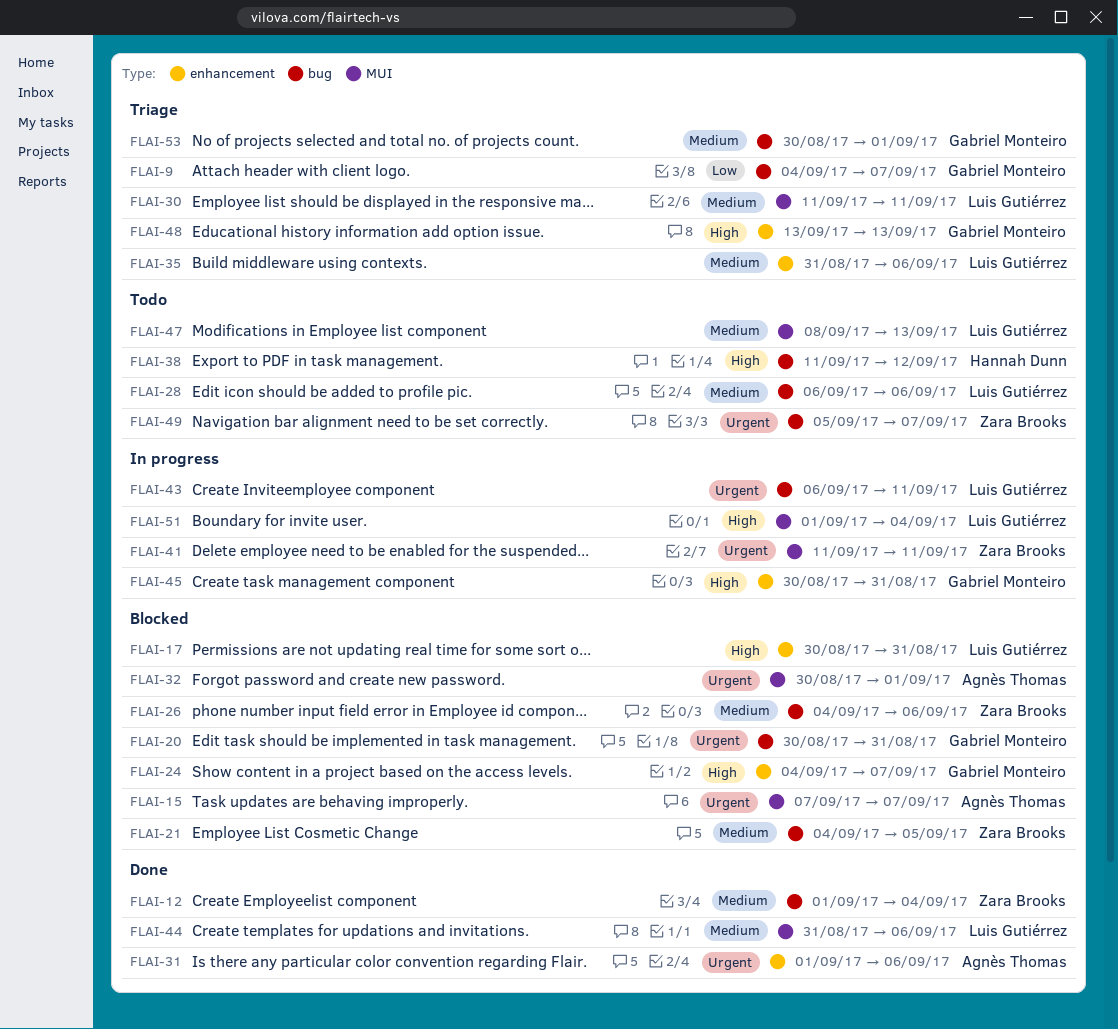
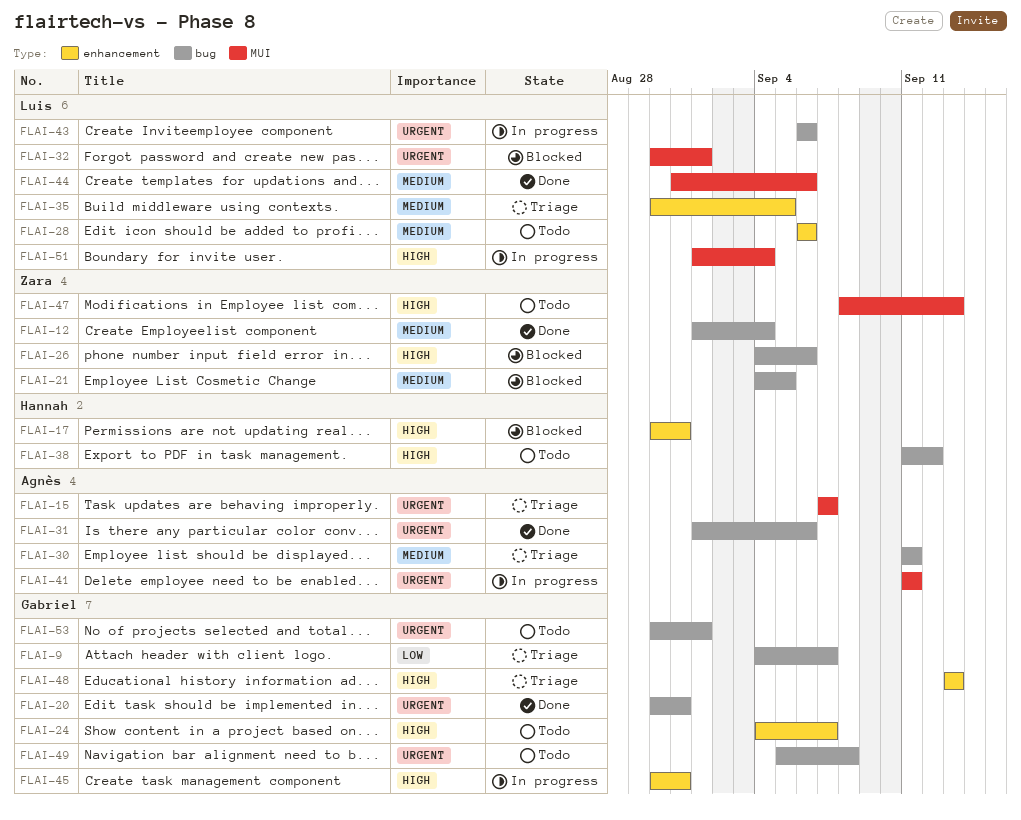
FLAI-15, status: Blocked -> Triage
FLAI-17, owner: Luis Gutiérrez -> Hannah Dunn
FLAI-20, status: Blocked -> Done
FLAI-24, status: Blocked -> Todo
FLAI-26, priority: Medium -> High
FLAI-28, label: bug -> enhancement
FLAI-30, owner: Luis Gutiérrez -> Agnès Thomas
FLAI-30, label: MUI -> bug
FLAI-31, label: enhancement -> bug
FLAI-32, owner: Agnès Thomas -> Luis Gutiérrez
FLAI-35, start: Aug 31 -> Aug 30
FLAI-35, due: Sep 6 -> Sep 5
FLAI-41, owner: Zara Brooks -> Agnès Thomas
FLAI-43, due: Sep 11 -> Sep 6
FLAI-47, owner: Luis Gutiérrez -> Zara Brooks
FLAI-47, priority: Medium -> High
FLAI-49, owner: Zara Brooks -> Gabriel Monteiro
FLAI-49, due: Sep 7 -> Sep 8
FLAI-53, status: Triage -> Todo
FLAI-53, priority: Medium -> Urgent

